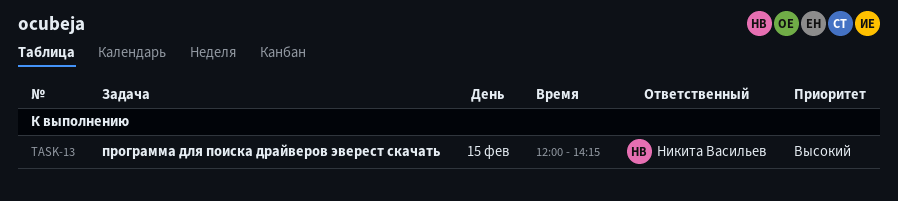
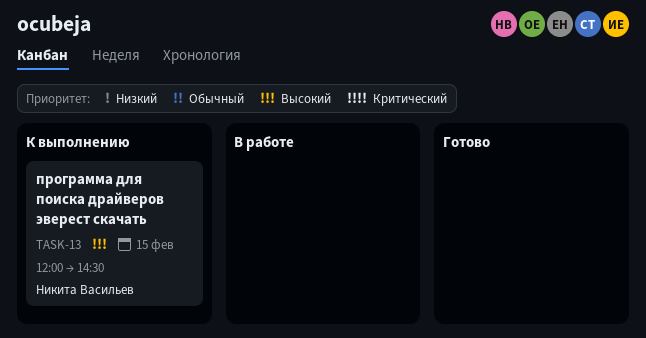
TASK-13, ends: 14:15 -> 14:30

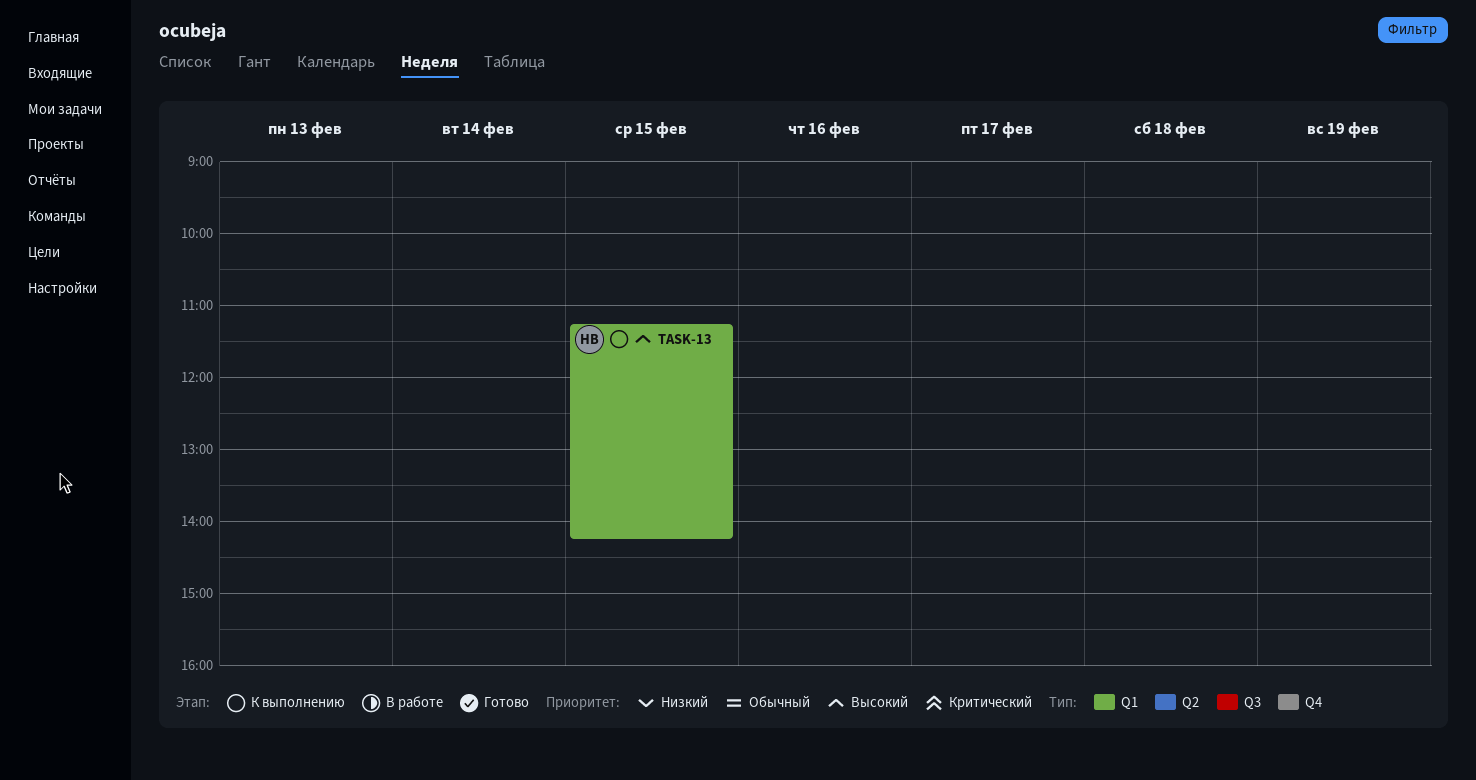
TASK-13, begins: 12:00 -> 11:15
TASK-13, ends: 14:30 -> 14:15

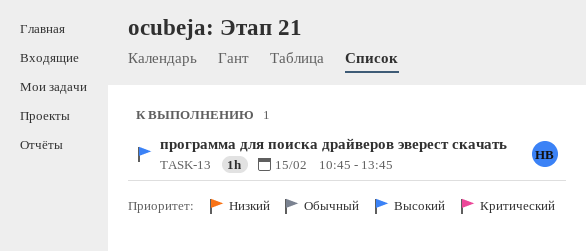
TASK-13, begins: 11:15 -> 10:45
TASK-13, ends: 14:15 -> 13:45

